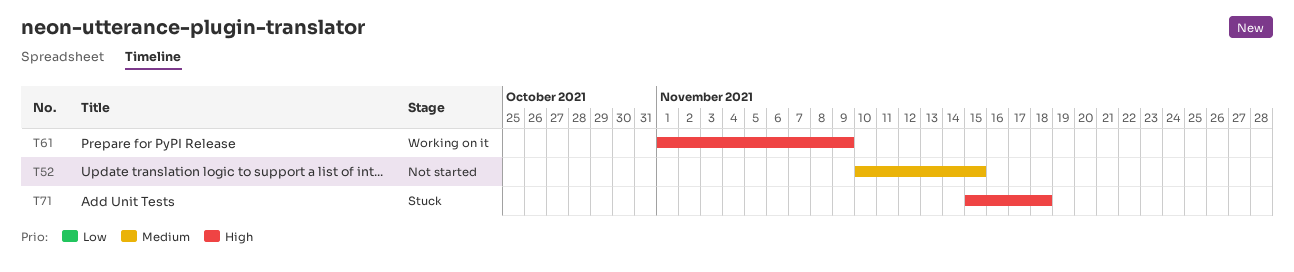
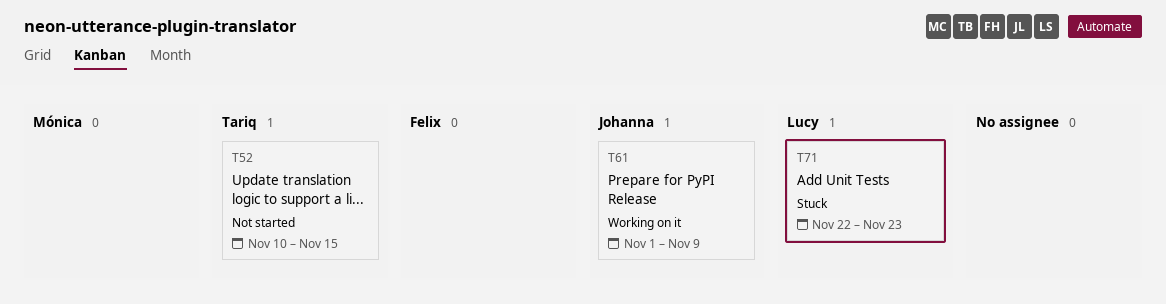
T71, start: Nov 15 -> Nov 22
T71, due: Nov 18 -> Nov 23

